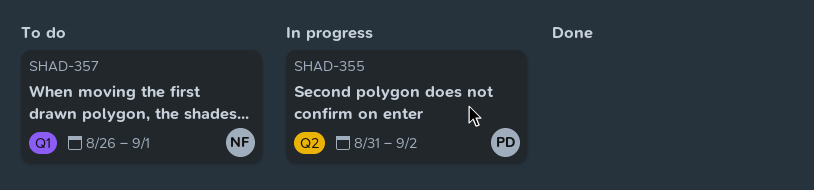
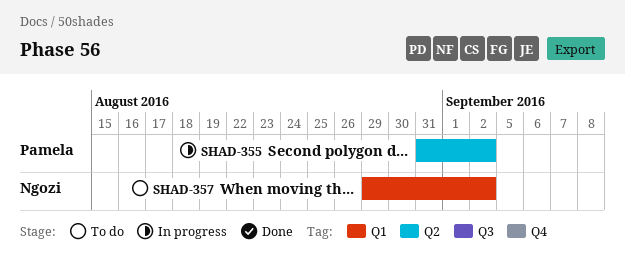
SHAD-357, start: Aug 26 -> Aug 29
SHAD-357, due: Sep 1 -> Sep 2

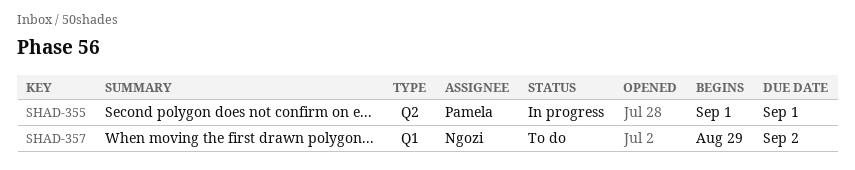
SHAD-355, start: Aug 31 -> Sep 1
SHAD-355, due: Sep 2 -> Sep 1

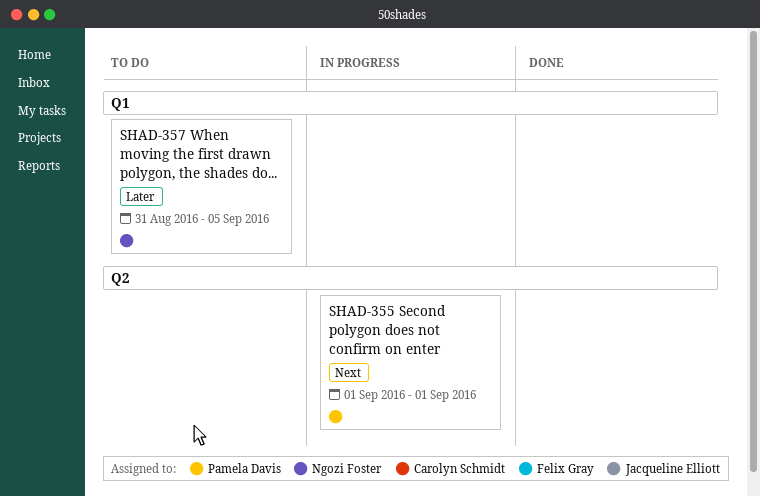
SHAD-357, start: Aug 29 -> Aug 31
SHAD-357, due: Sep 2 -> Sep 5

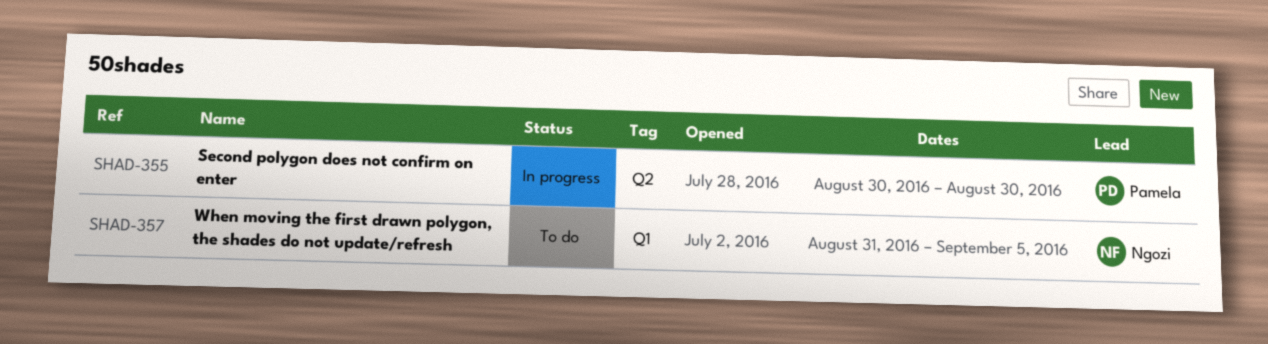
SHAD-355, start: Sep 1 -> Aug 30
SHAD-355, due: Sep 1 -> Aug 30

